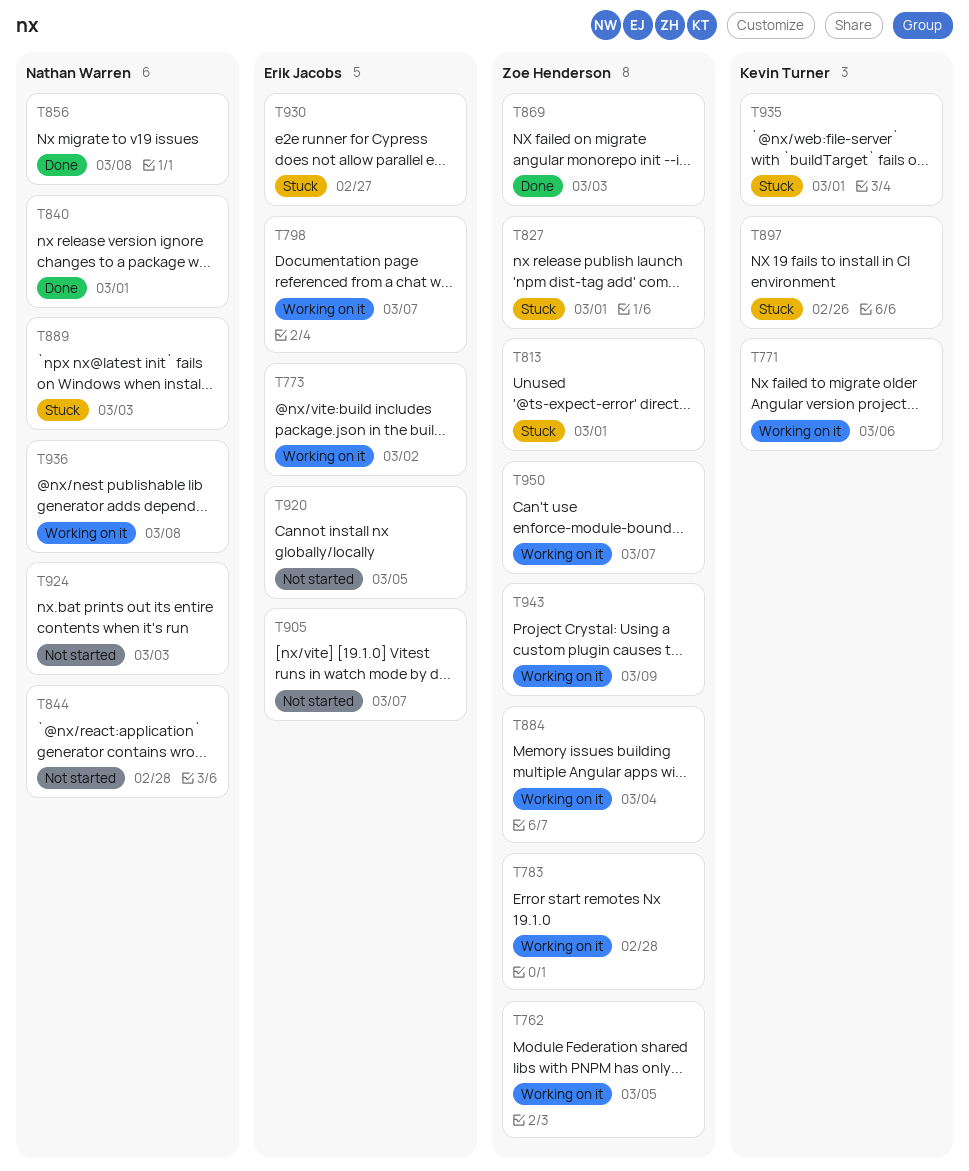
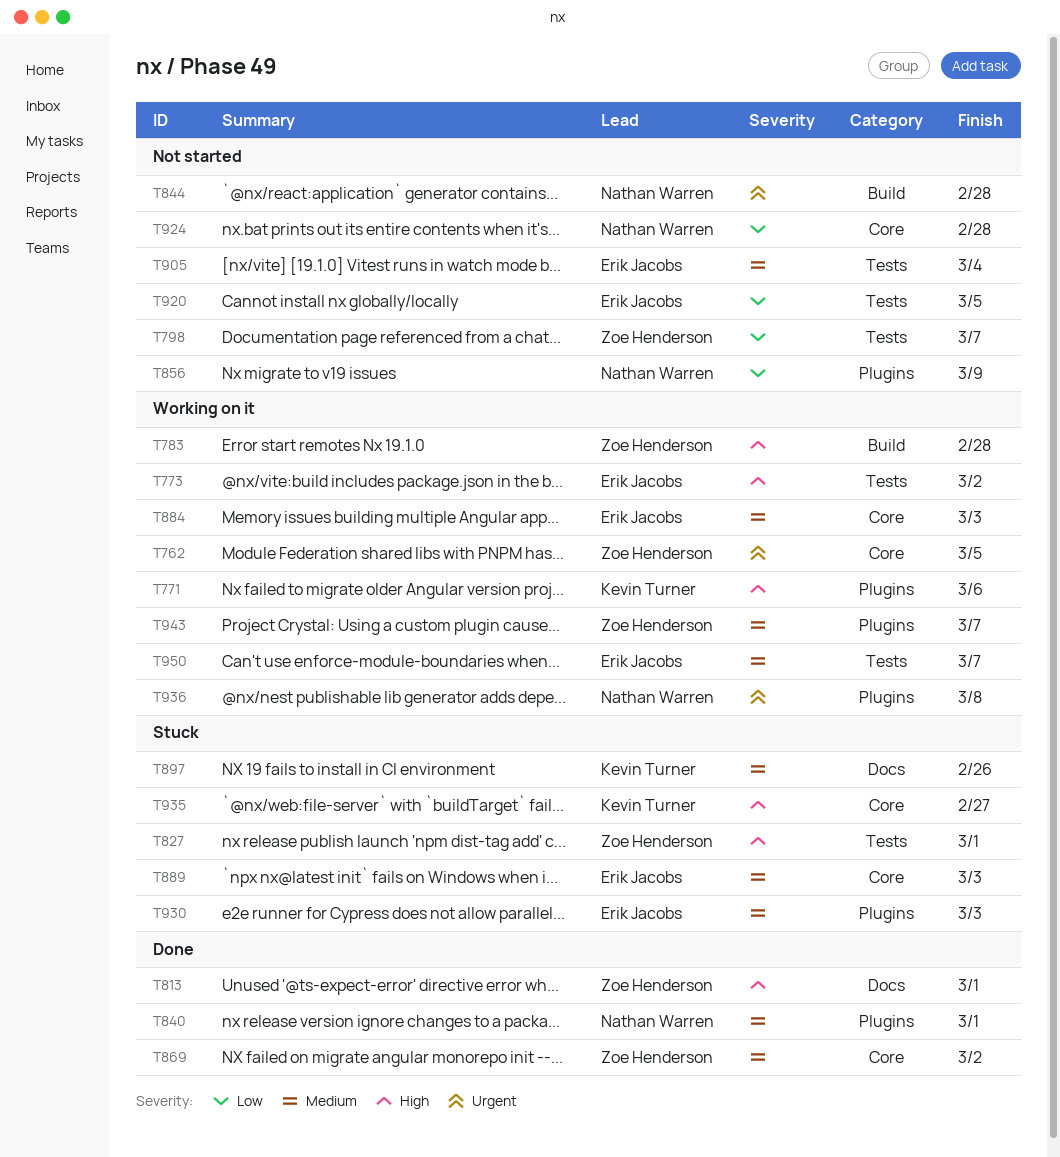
T798, status: Working on it -> Not started
T798, owner: Erik Jacobs -> Zoe Henderson
T813, status: Stuck -> Done
T856, status: Done -> Not started
T856, due: Mar 8 -> Mar 9
T869, due: Mar 3 -> Mar 2
T884, owner: Zoe Henderson -> Erik Jacobs
T884, due: Mar 4 -> Mar 3
T889, owner: Nathan Warren -> Erik Jacobs
T905, due: Mar 7 -> Mar 4
T924, due: Mar 3 -> Feb 28
T930, due: Feb 27 -> Mar 3
T935, due: Mar 1 -> Feb 27
T943, due: Mar 9 -> Mar 7
T950, owner: Zoe Henderson -> Erik Jacobs

